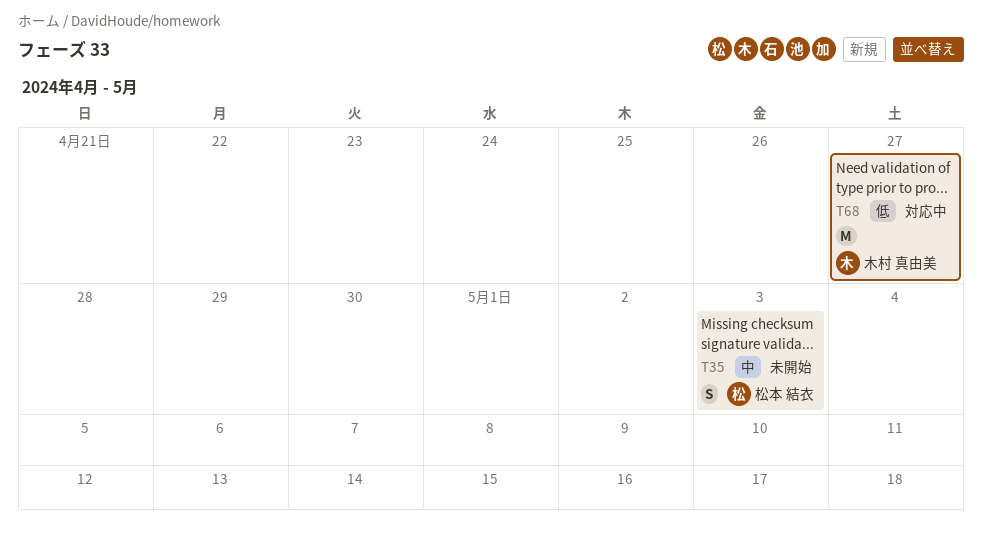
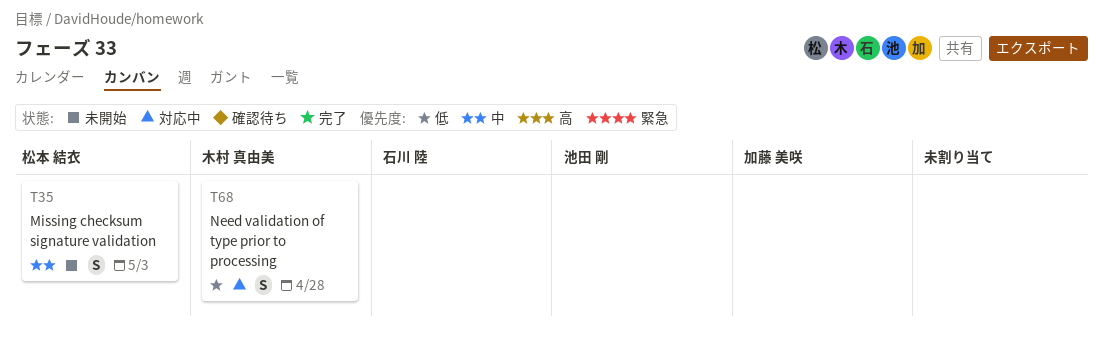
T68, estimate: M -> S
T68, due: Apr 27 -> Apr 28

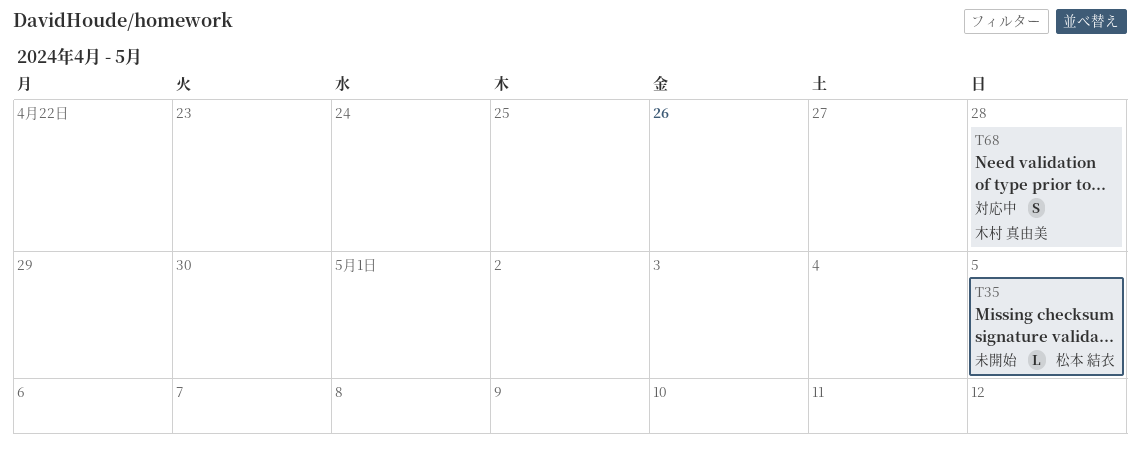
T35, estimate: S -> L
T35, due: May 3 -> May 5

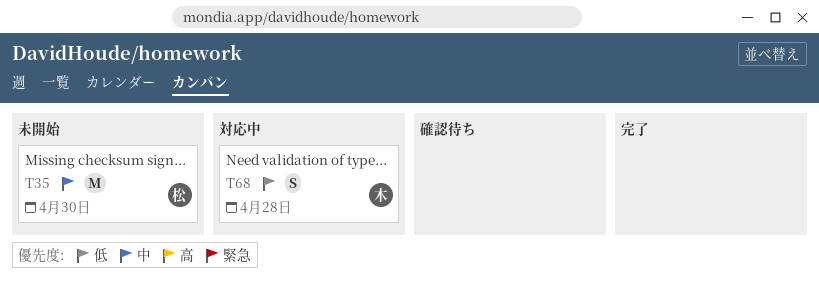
T35, estimate: L -> M
T35, due: May 5 -> Apr 30

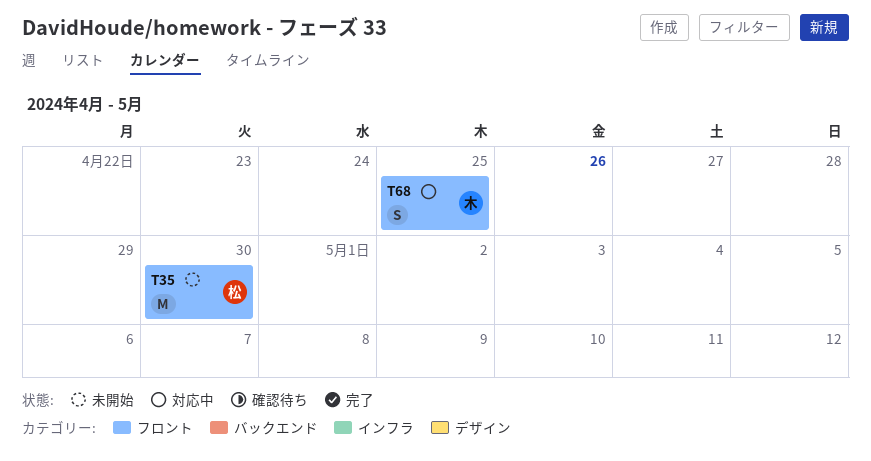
T68, due: Apr 28 -> Apr 25

